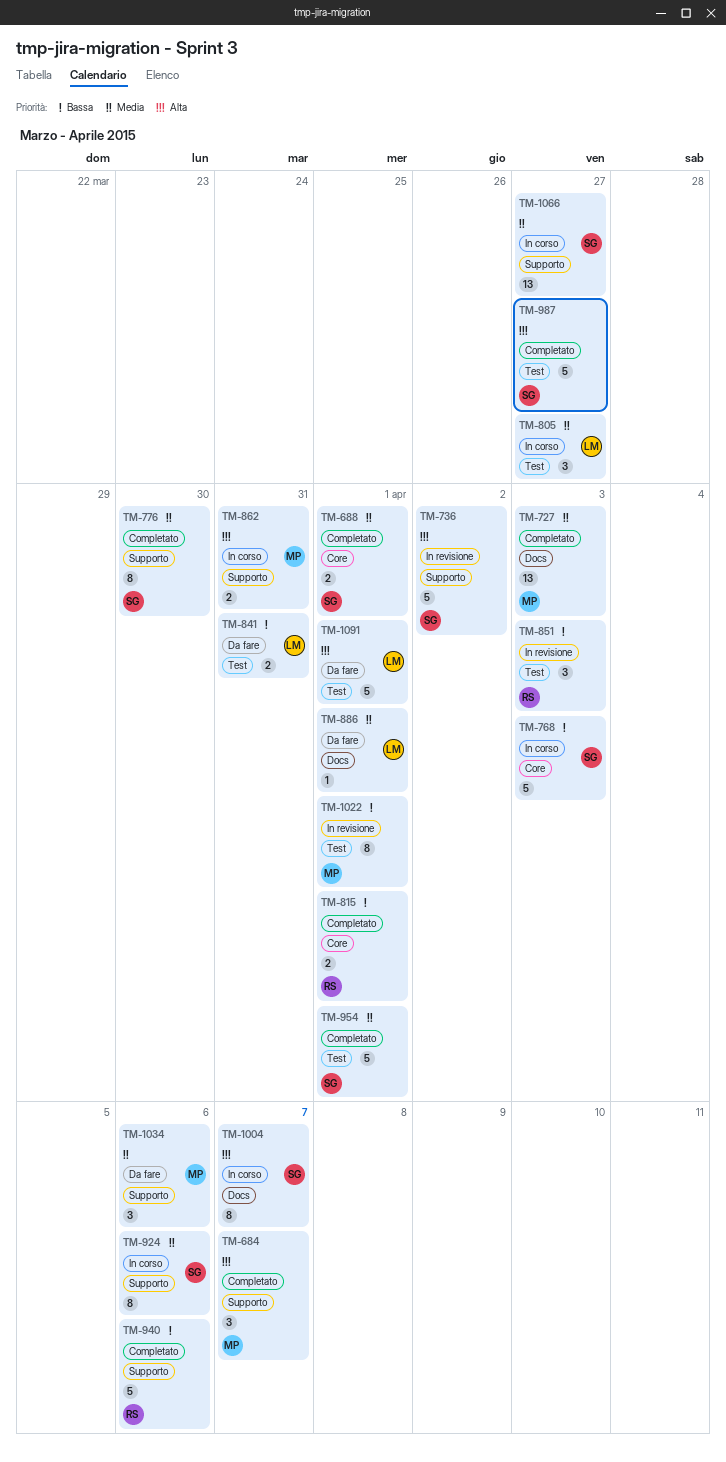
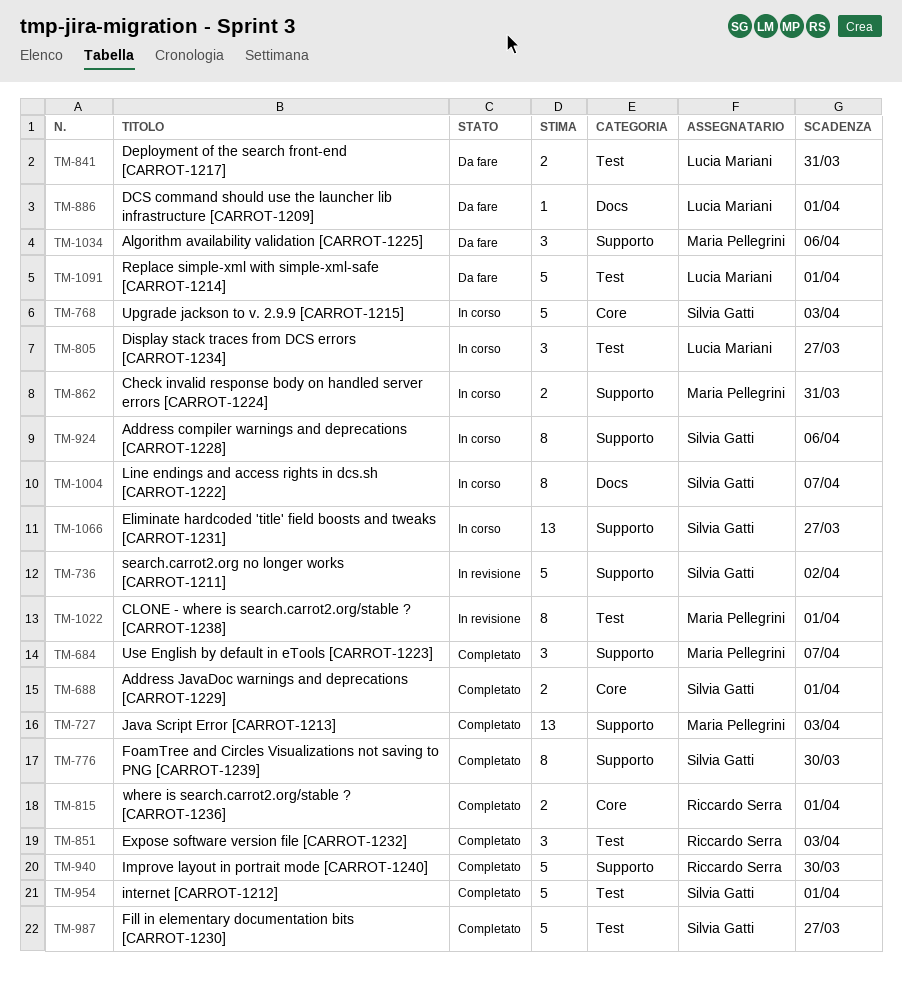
TM-727, label: Docs -> Supporto
TM-851, status: In revisione -> Completato
TM-940, due: Apr 6 -> Mar 30

